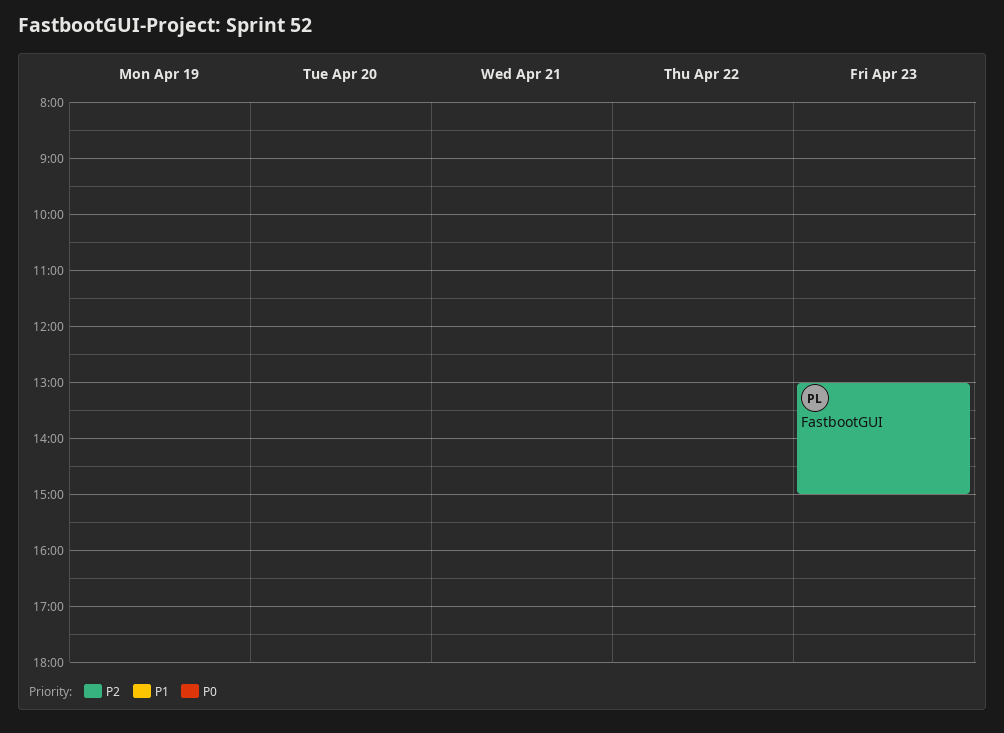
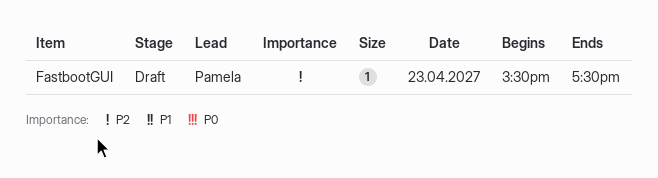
FastbootGUI, begins: 13:00 -> 15:30
FastbootGUI, ends: 15:00 -> 17:30

